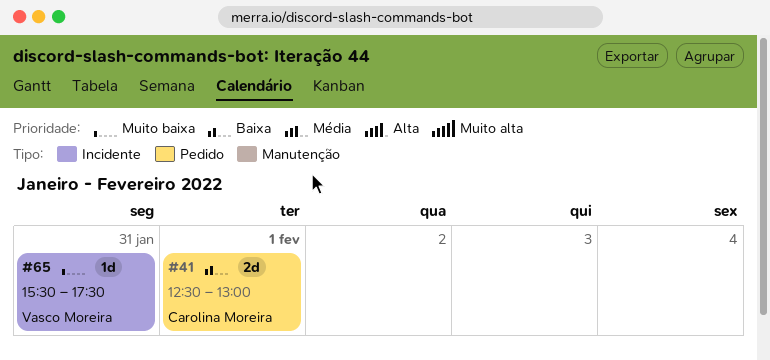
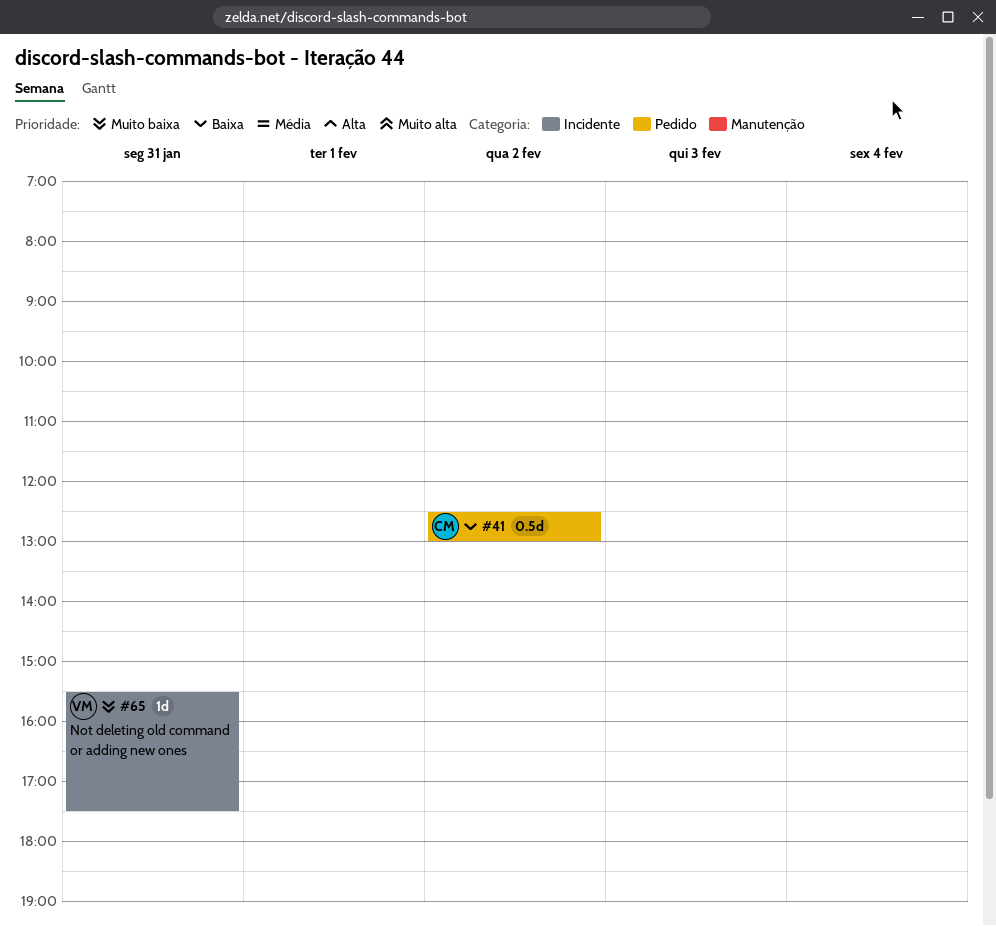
#41, estimate: 2d -> 0.5d
#41, day: Feb 1 -> Feb 2

